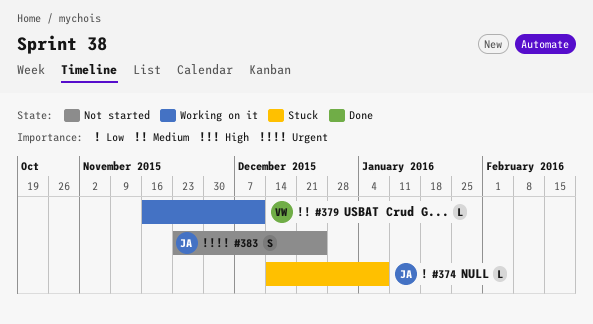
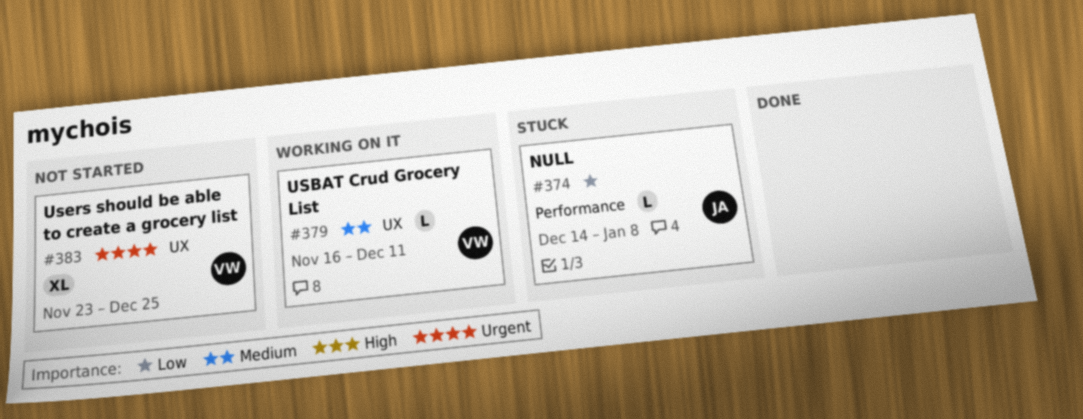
#383, owner: JA -> VW
#383, estimate: S -> XL

